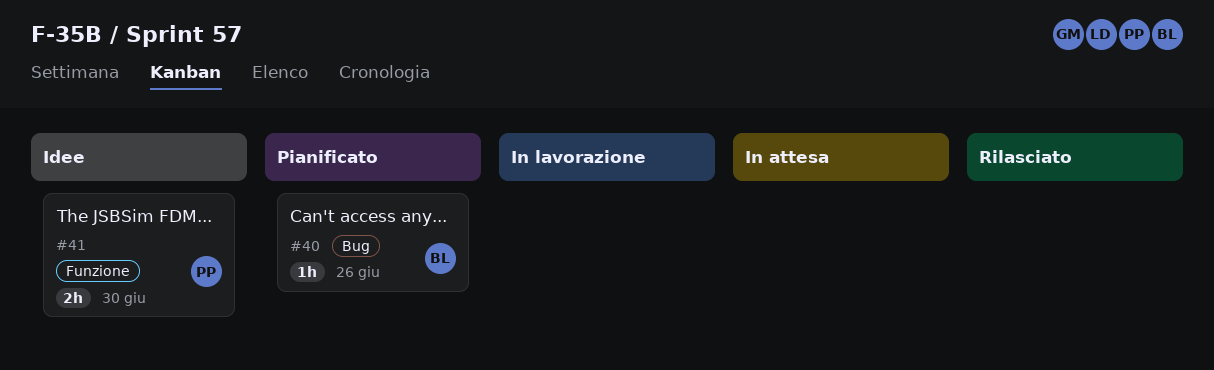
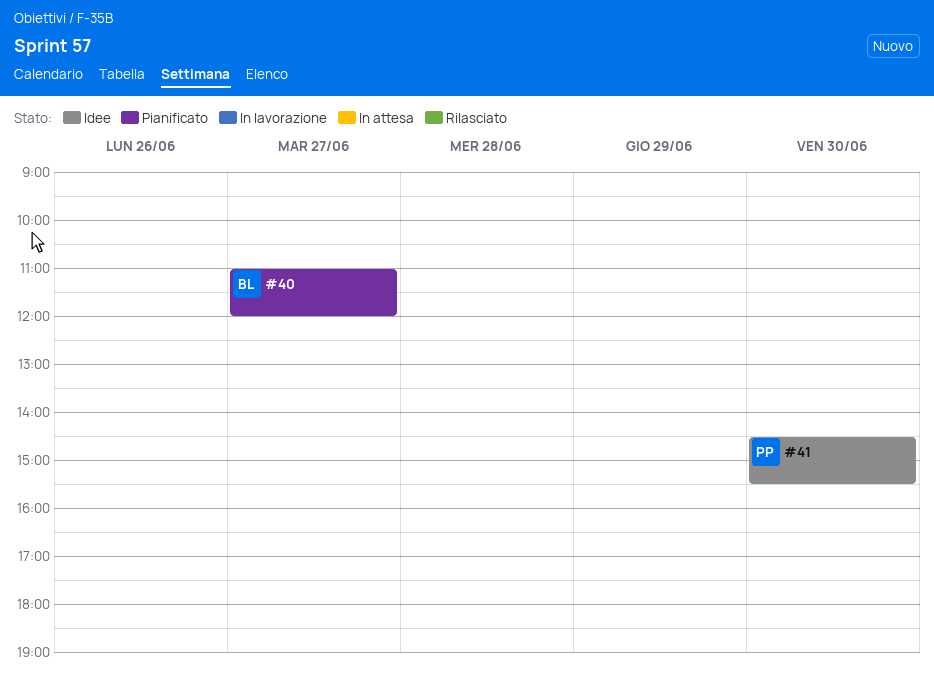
#40, day: Jun 26 -> Jun 27

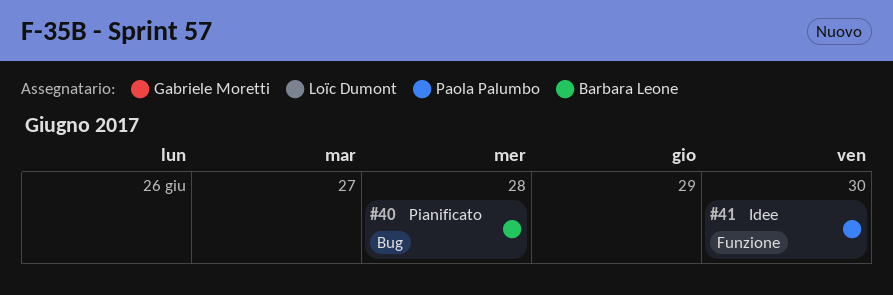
#40, day: Jun 27 -> Jun 28

